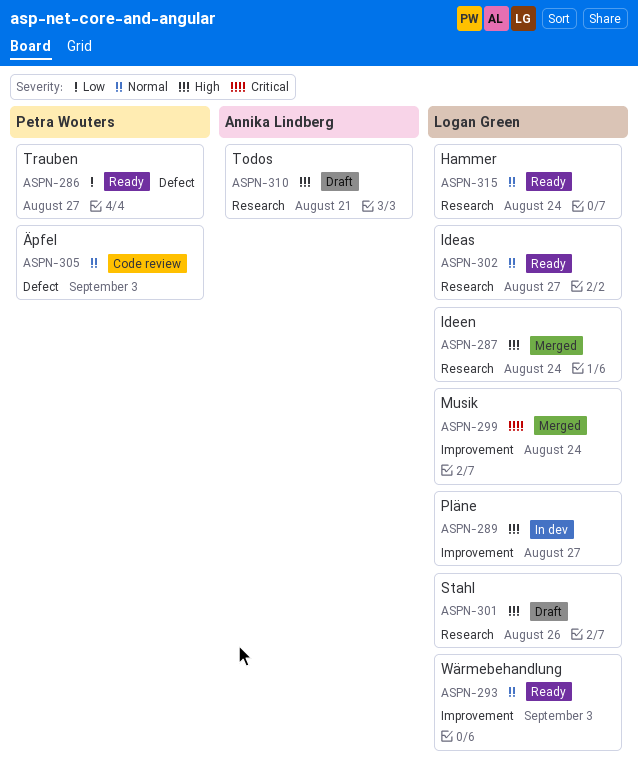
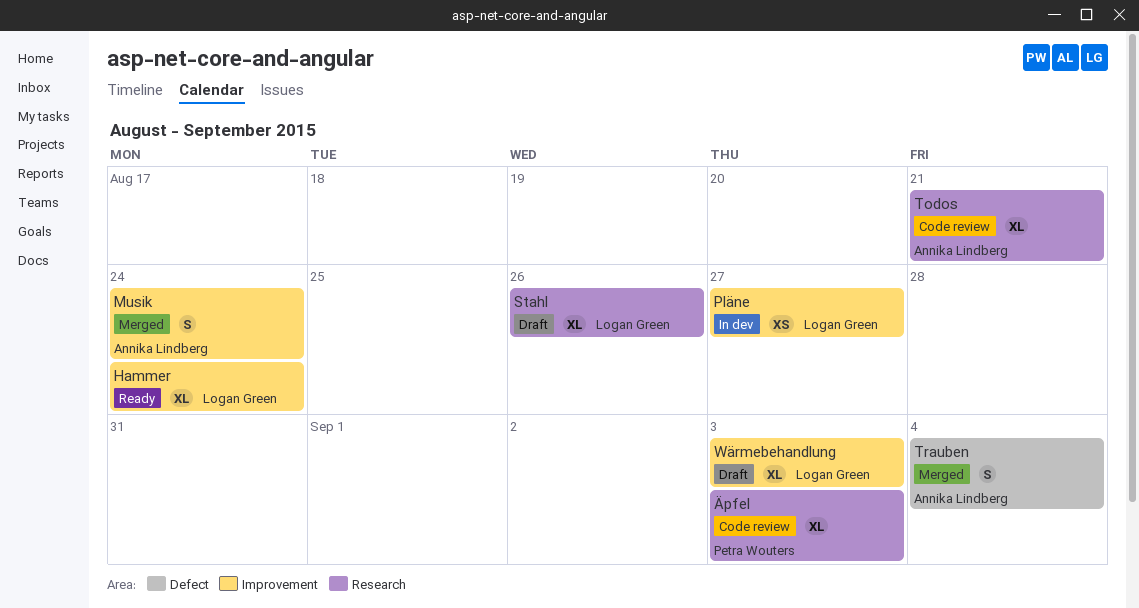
Hammer, label: Research -> Improvement
Ideas: present -> none
Ideen: present -> none
Musik, owner: Logan Green -> Annika Lindberg
Todos, status: Draft -> Code review
Trauben, status: Ready -> Merged
Trauben, owner: Petra Wouters -> Annika Lindberg
Trauben, due: Aug 27 -> Sep 4
Wärmebehandlung, status: Ready -> Draft
Äpfel, label: Defect -> Research

